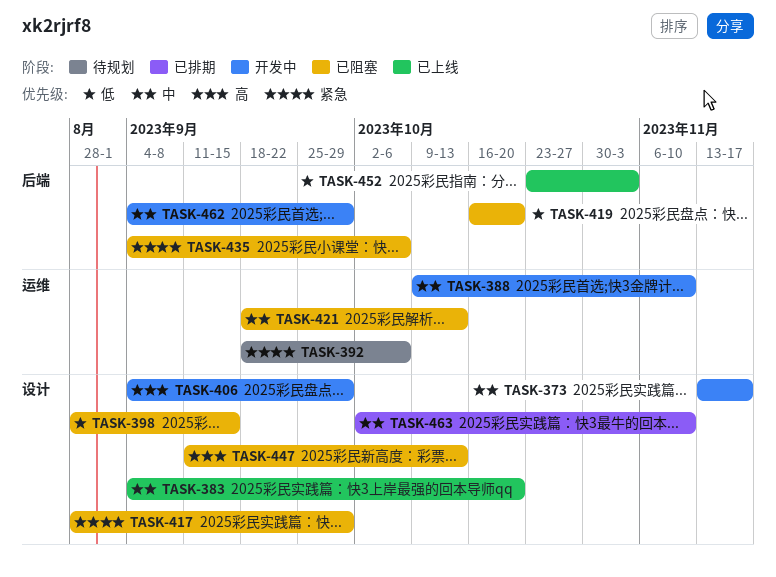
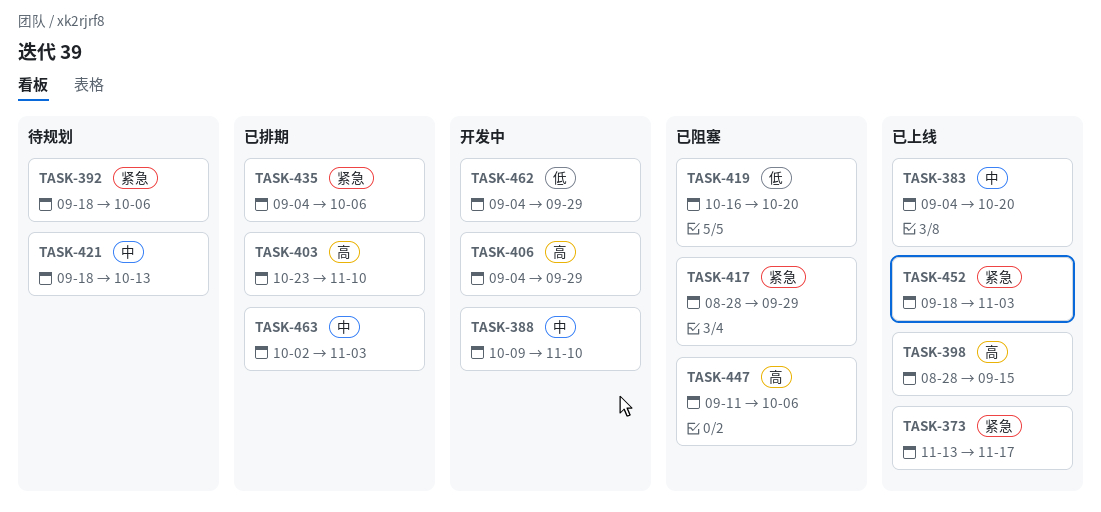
TASK-373, status: 开发中 -> 已上线
TASK-373, priority: 中 -> 紧急
TASK-398, status: 已阻塞 -> 已上线
TASK-398, priority: 低 -> 高
TASK-403: none -> present
TASK-421, status: 已阻塞 -> 待规划
TASK-435, status: 已阻塞 -> 已排期
TASK-447, due: Oct 13 -> Oct 6
TASK-452, priority: 低 -> 紧急
TASK-452, start: Oct 23 -> Sep 18
TASK-462, priority: 中 -> 低
TASK-463, due: Nov 10 -> Nov 3

